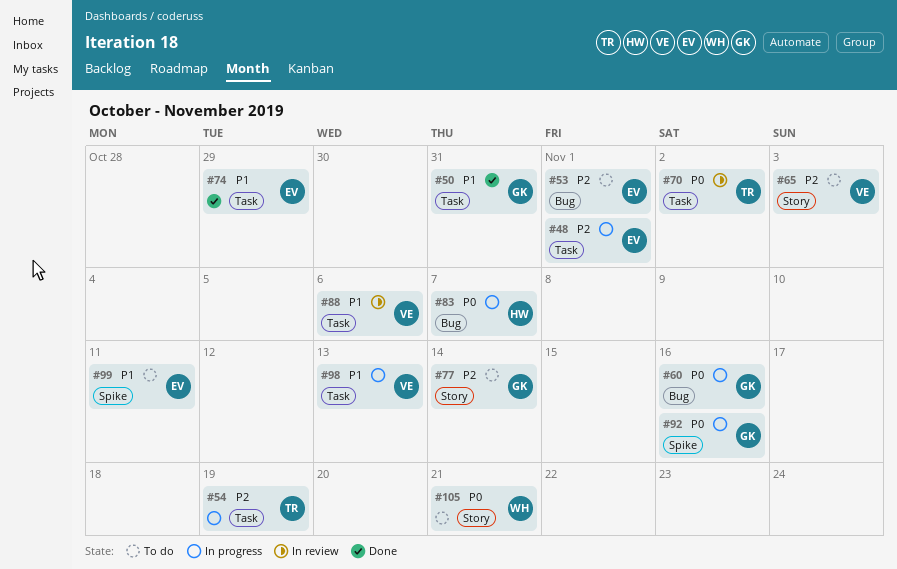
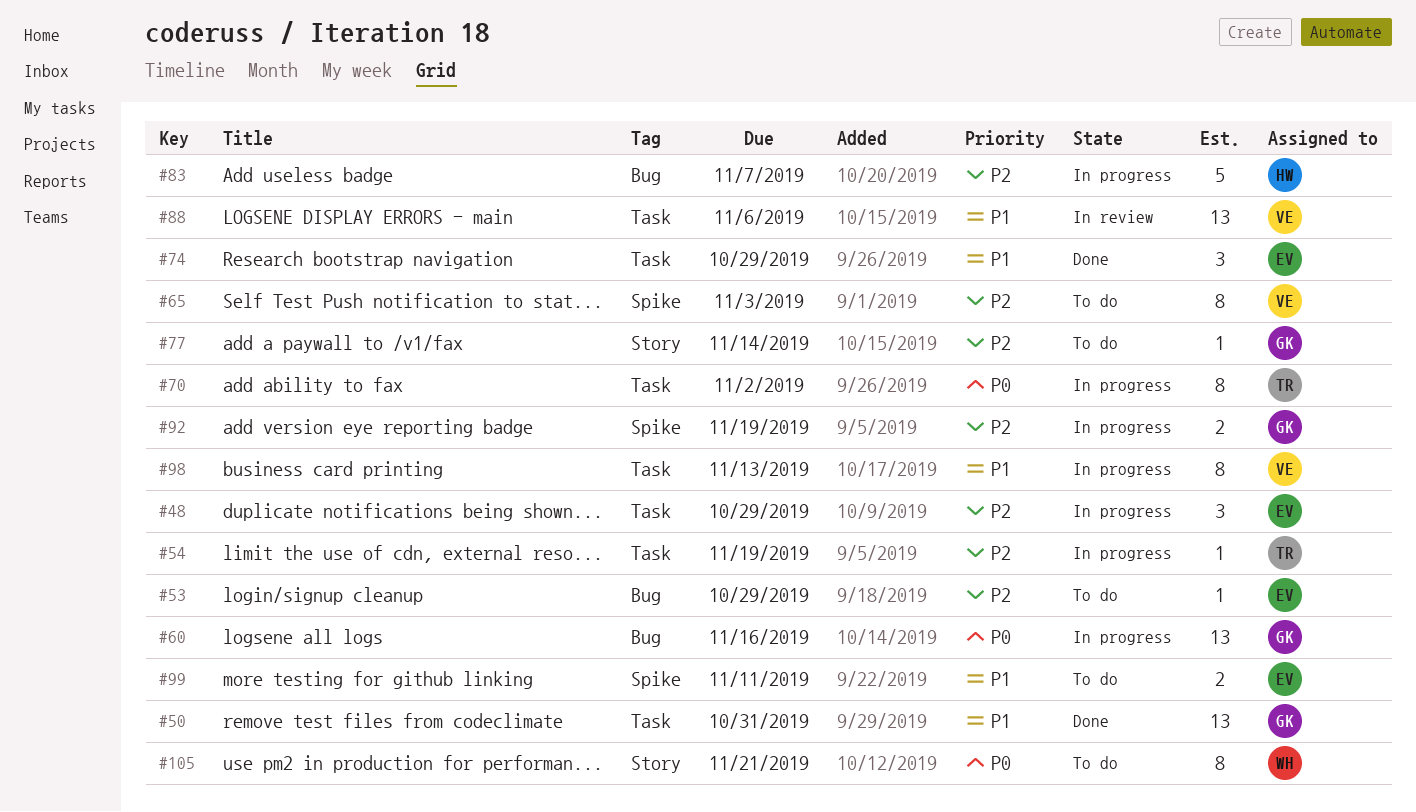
#48, due: Nov 1 -> Oct 29
#53, due: Nov 1 -> Oct 29
#65, label: Story -> Spike
#70, status: In review -> In progress
#83, priority: P0 -> P2
#92, priority: P0 -> P2
#92, due: Nov 16 -> Nov 19

